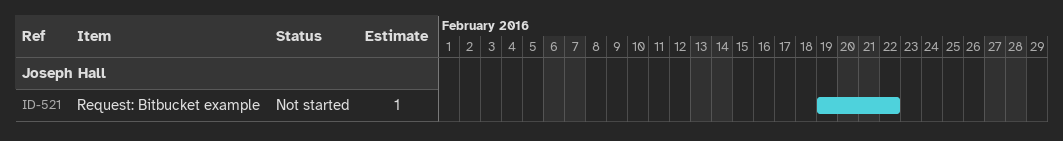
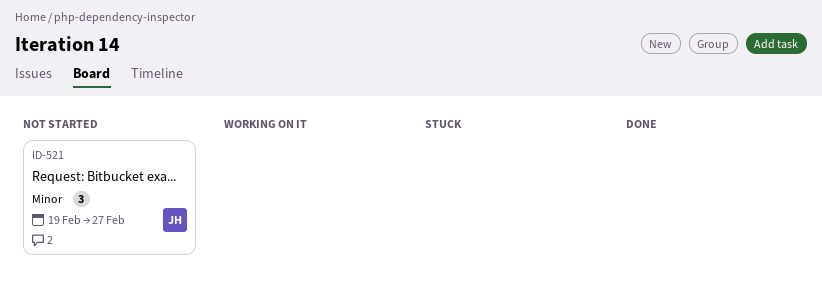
ID-521, estimate: 1 -> 3
ID-521, due: Feb 22 -> Feb 27

